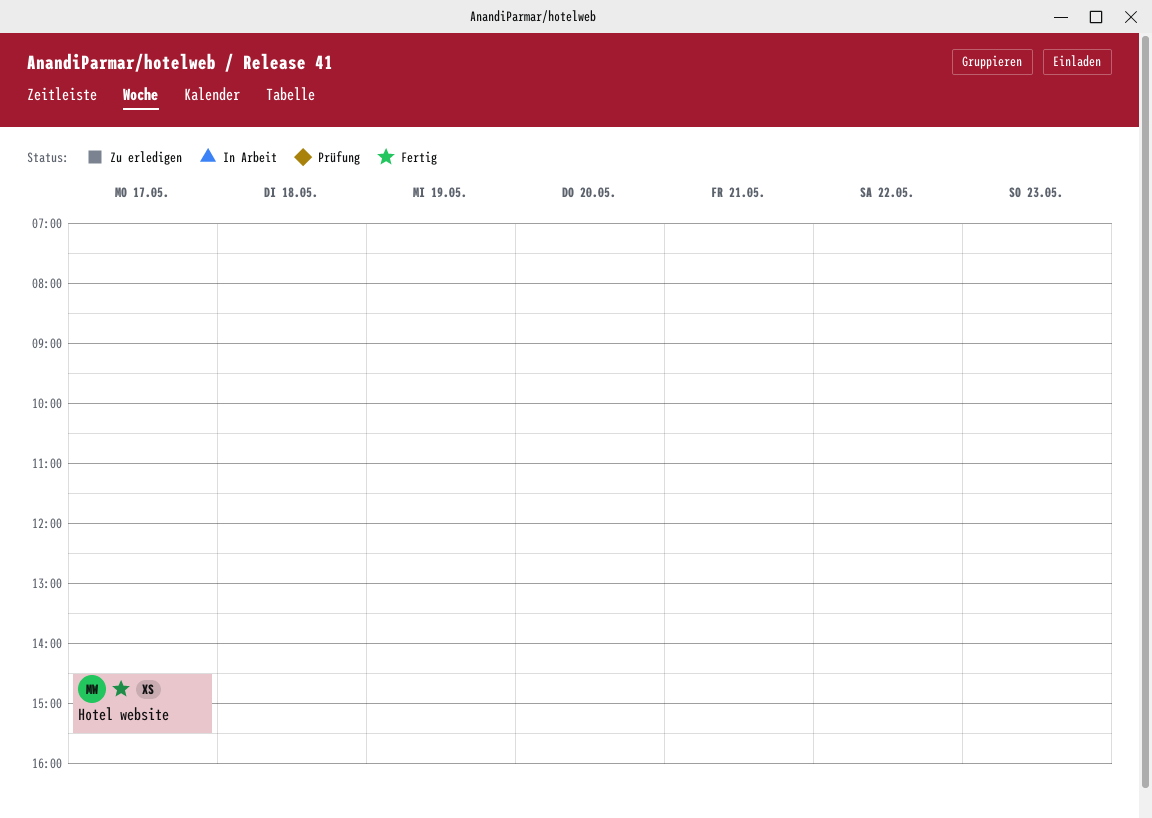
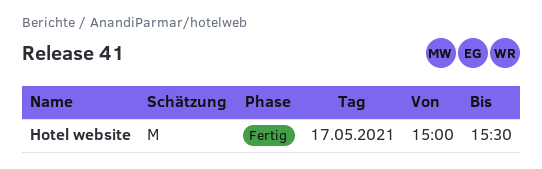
Hotel website, estimate: XS -> M
Hotel website, begins: 14:30 -> 15:00

